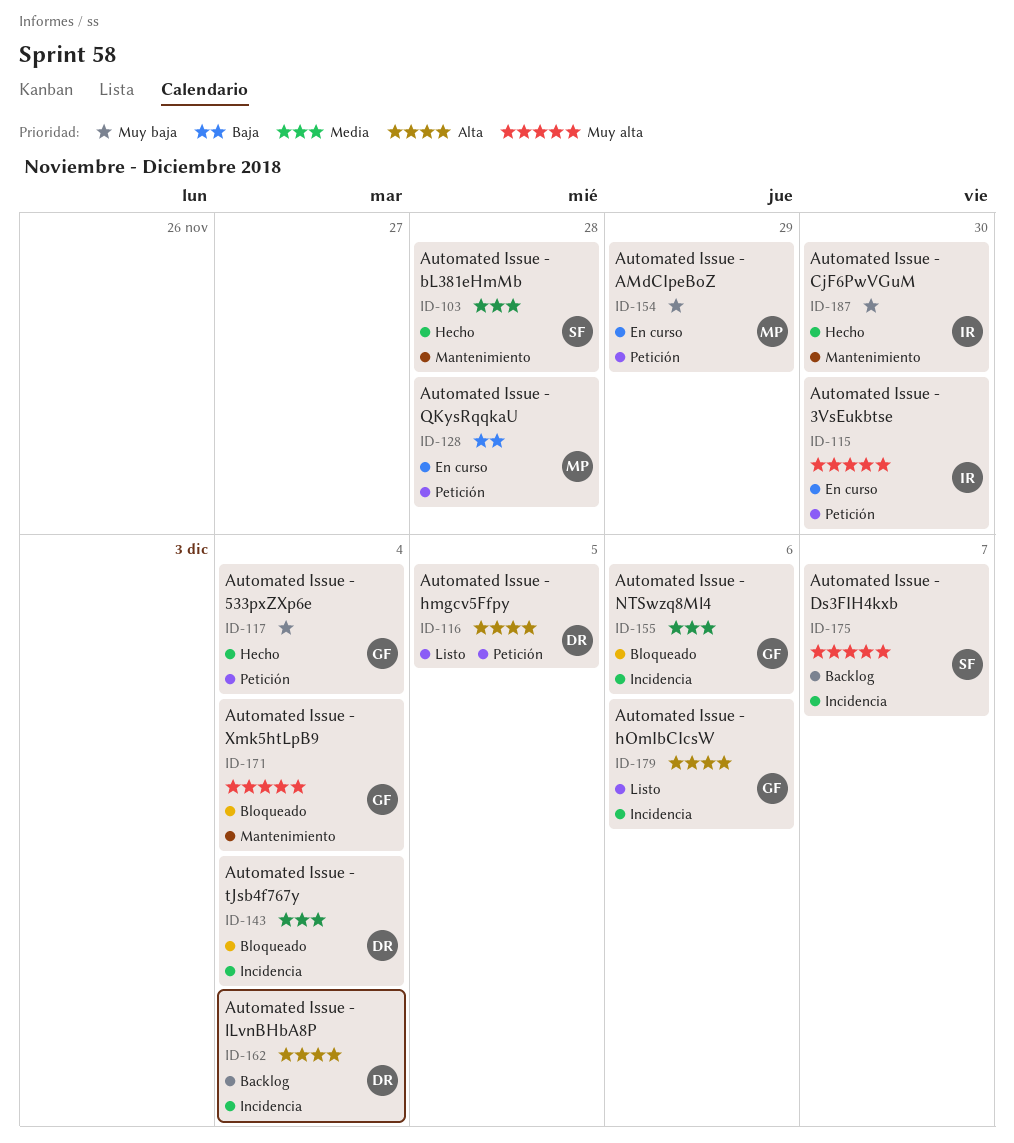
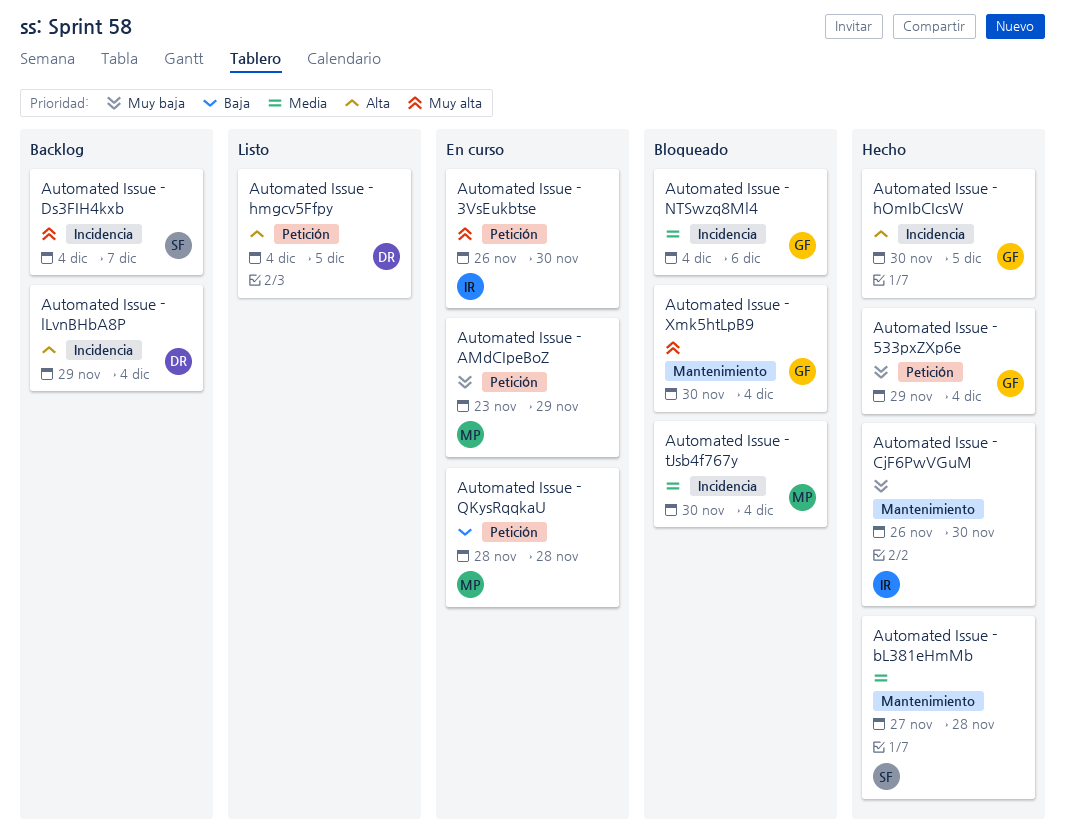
Automated Issue - hOmIbCIcsW, status: Listo -> Hecho
Automated Issue - hOmIbCIcsW, due: Dec 6 -> Dec 5
Automated Issue - tJsb4f767y, owner: DR -> MP

